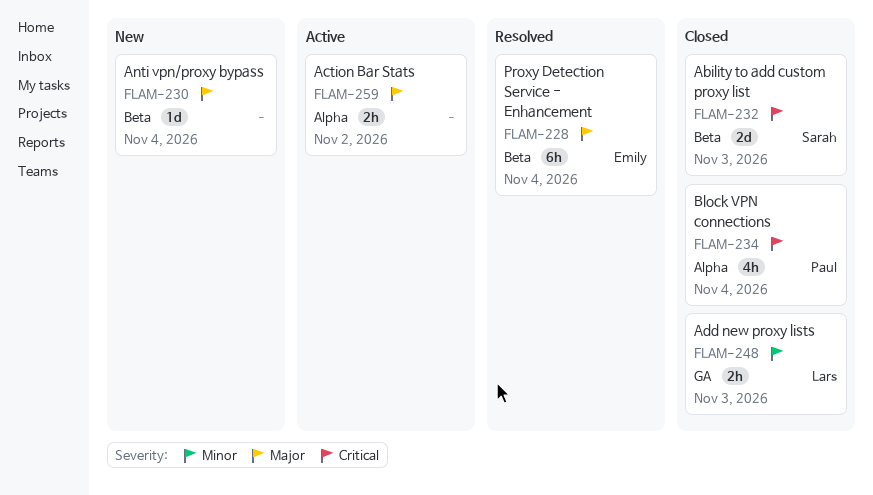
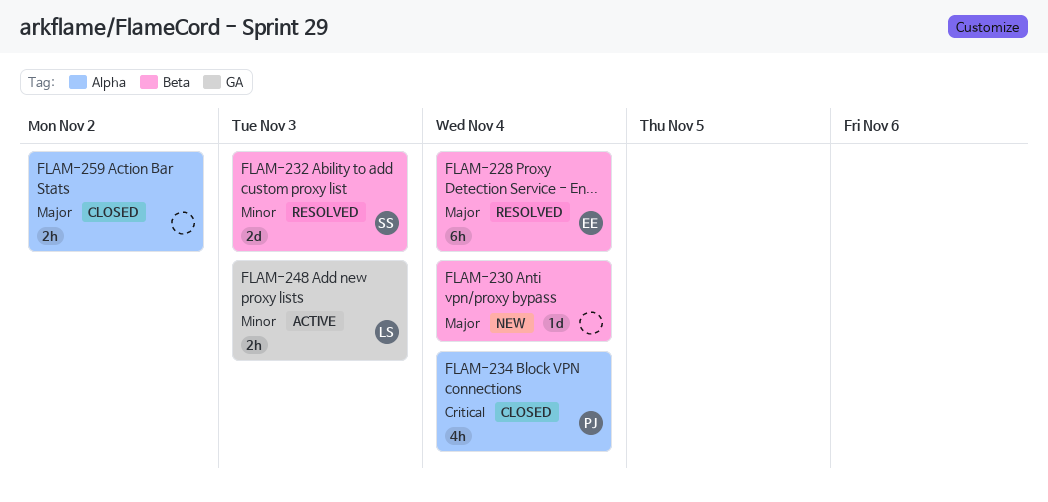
FLAM-232, status: Closed -> Resolved
FLAM-232, priority: Critical -> Minor
FLAM-248, status: Closed -> Active
FLAM-259, status: Active -> Closed

